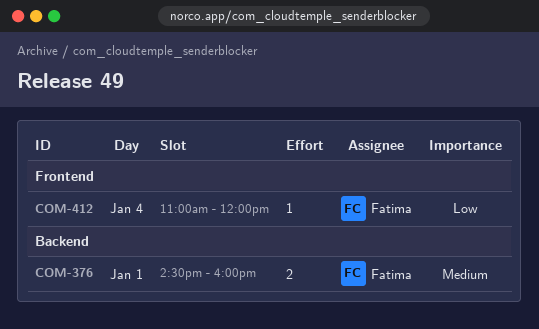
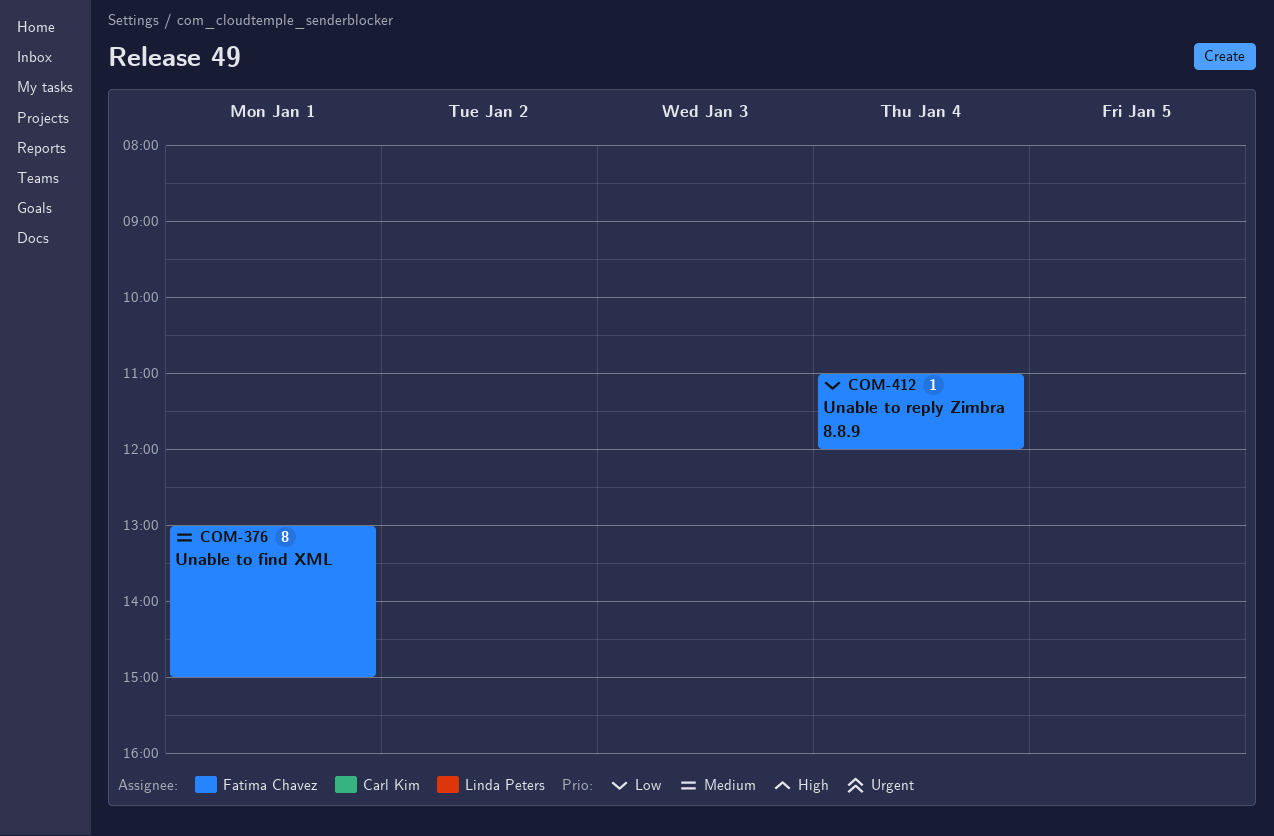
COM-376, estimate: 2 -> 8
COM-376, begins: 14:30 -> 13:00
COM-376, ends: 16:00 -> 15:00

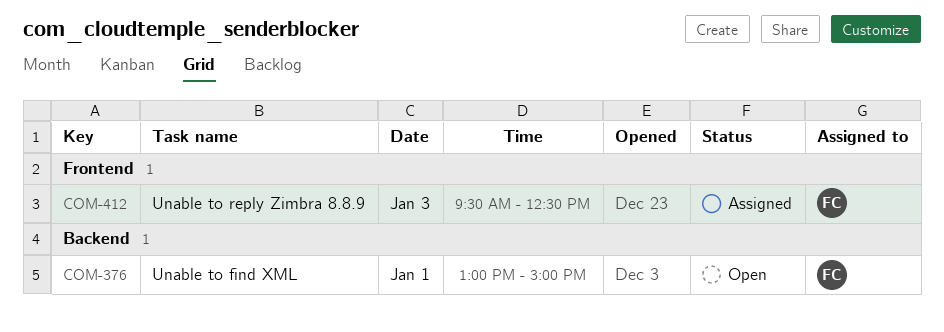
COM-412, day: Jan 4 -> Jan 3
COM-412, begins: 11:00 -> 09:30
COM-412, ends: 12:00 -> 12:30

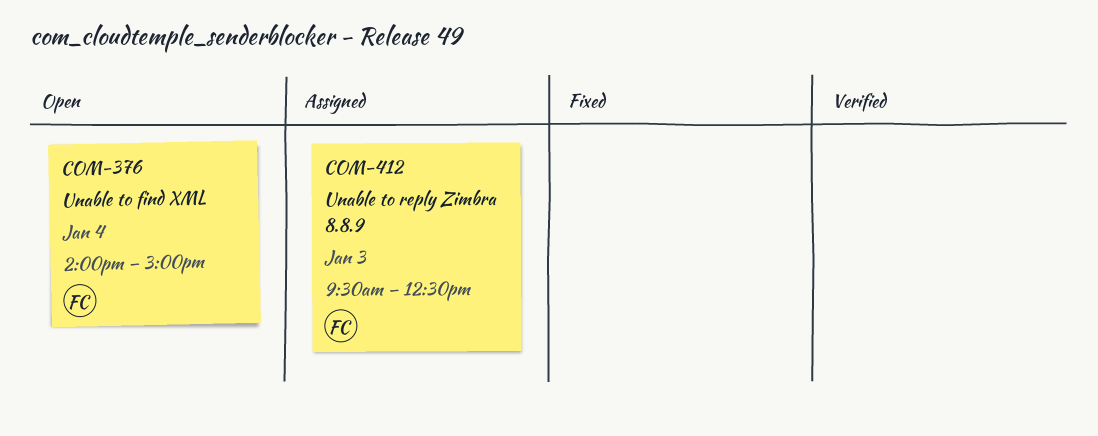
COM-376, day: Jan 1 -> Jan 4
COM-376, begins: 13:00 -> 14:00

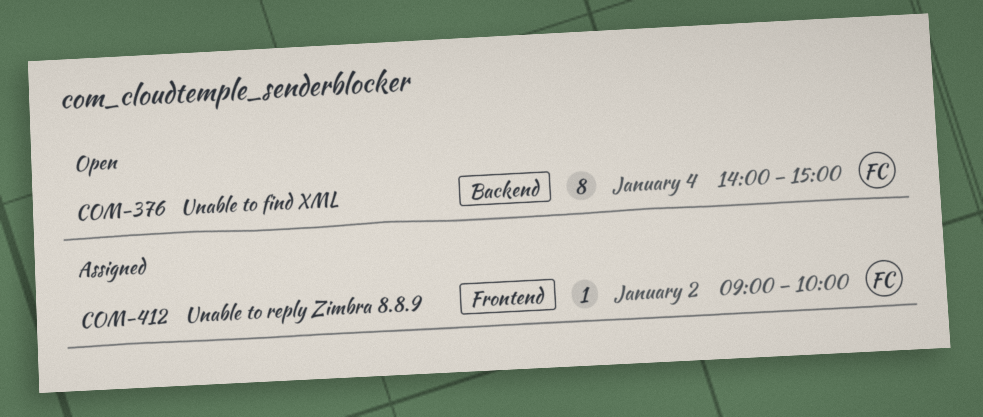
COM-412, day: Jan 3 -> Jan 2
COM-412, begins: 09:30 -> 09:00
COM-412, ends: 12:30 -> 10:00

